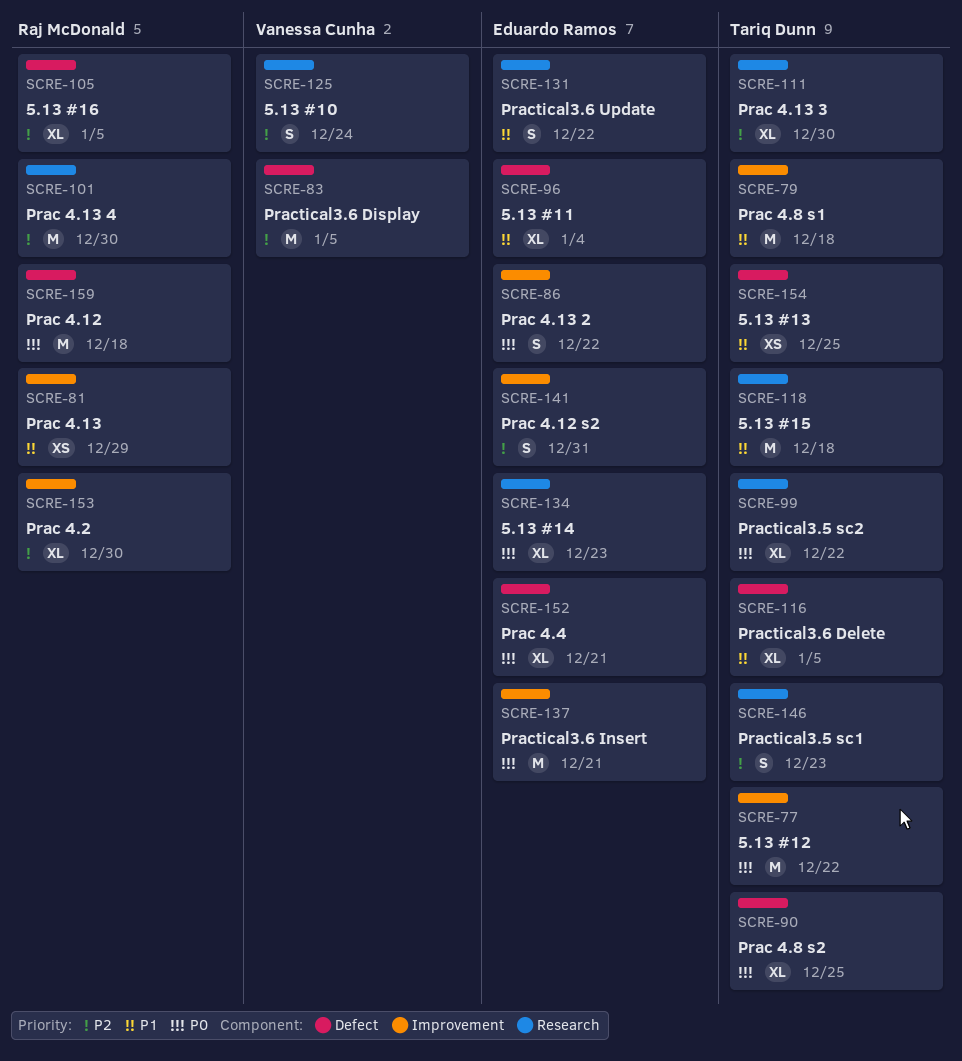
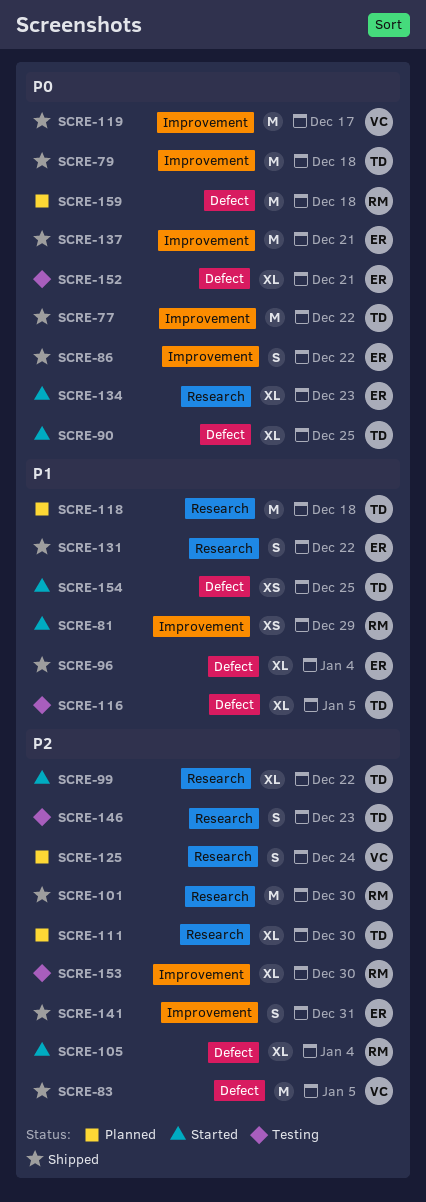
SCRE-79, priority: P1 -> P0
SCRE-99, priority: P0 -> P2
SCRE-105, due: Jan 5 -> Jan 4
SCRE-119: none -> present

